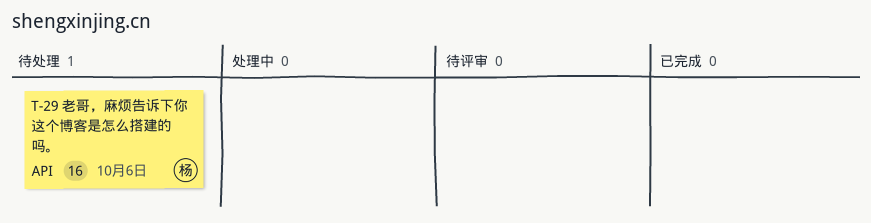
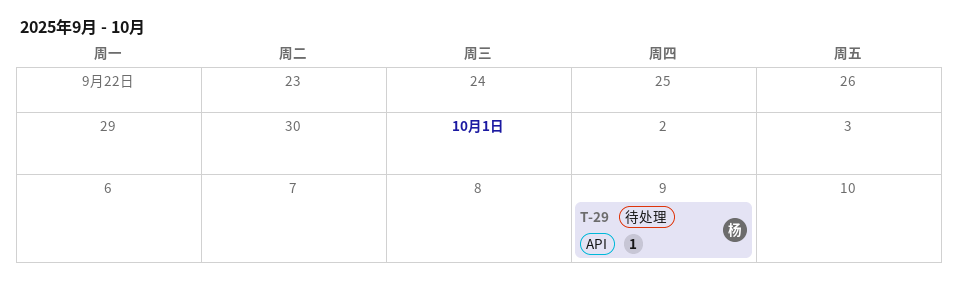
T-29, estimate: 16 -> 1
T-29, due: Oct 6 -> Oct 9

